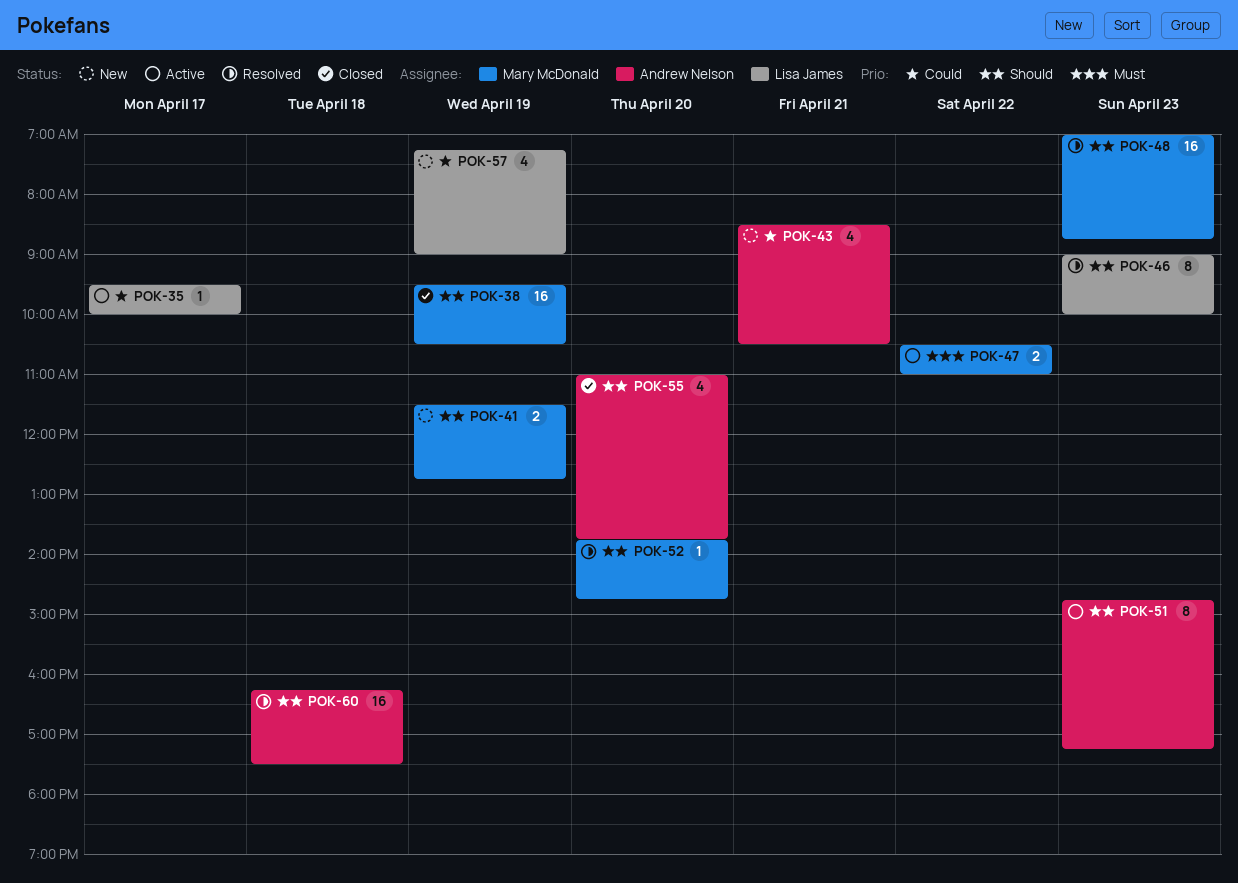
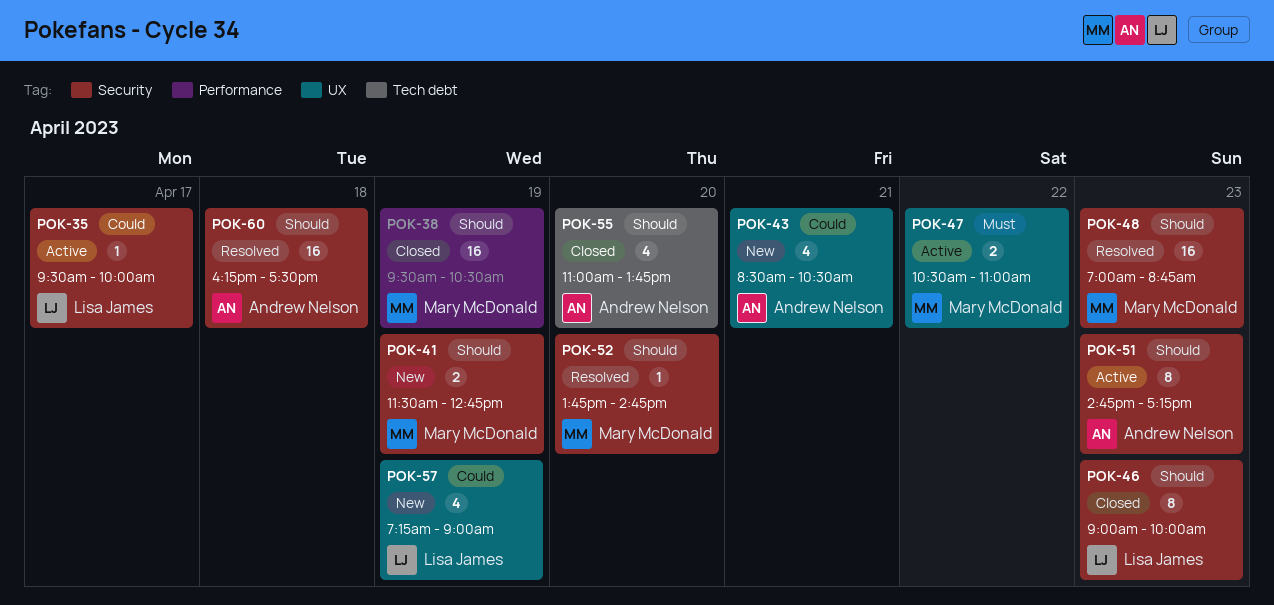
POK-46, status: Resolved -> Closed

